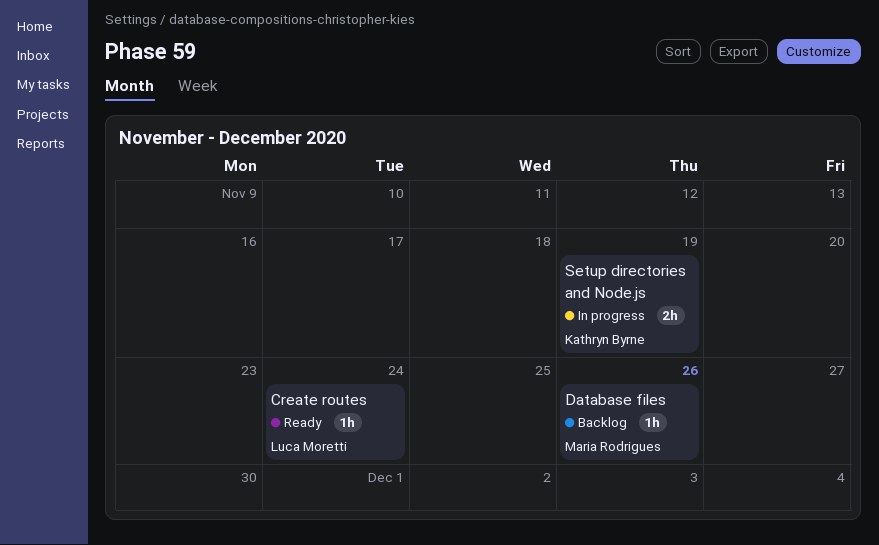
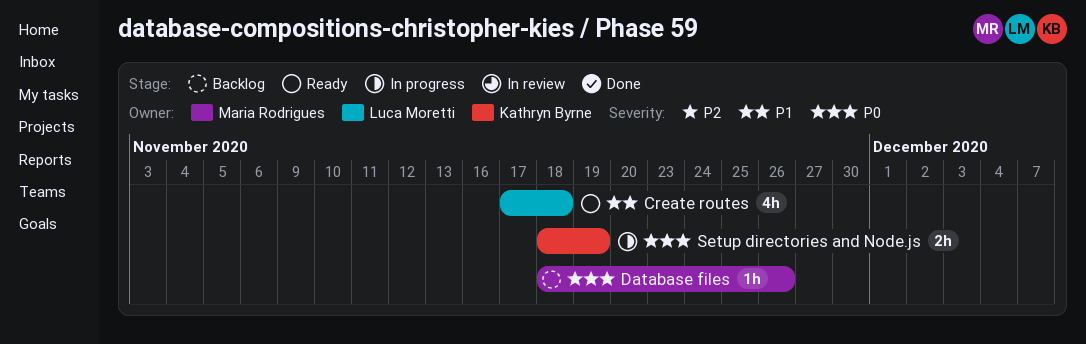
Create routes, estimate: 1h -> 4h
Create routes, due: Nov 24 -> Nov 18

